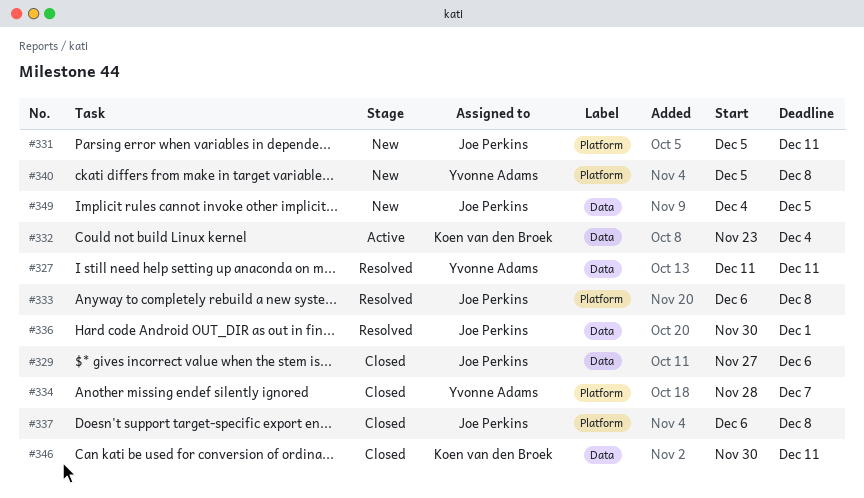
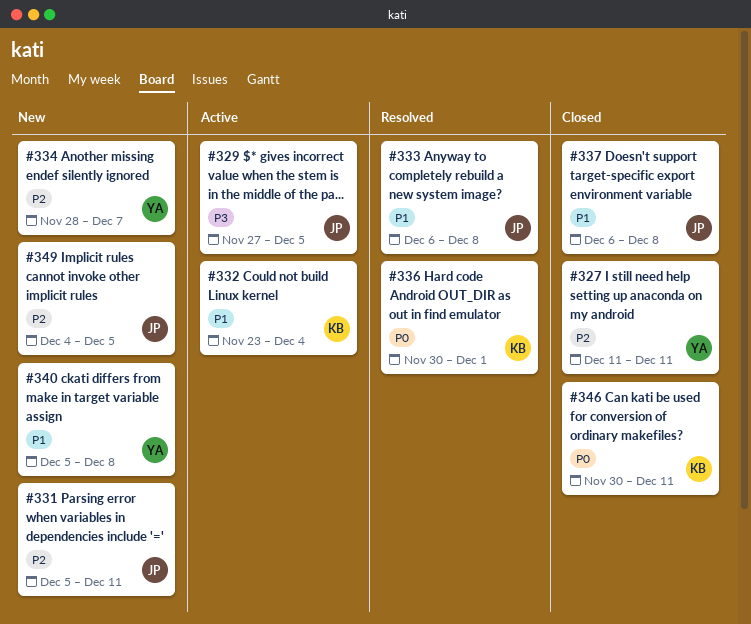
#327, status: Resolved -> Closed
#329, status: Closed -> Active
#329, due: Dec 6 -> Dec 5
#334, status: Closed -> New
#336, owner: Joe Perkins -> Koen van den Broek

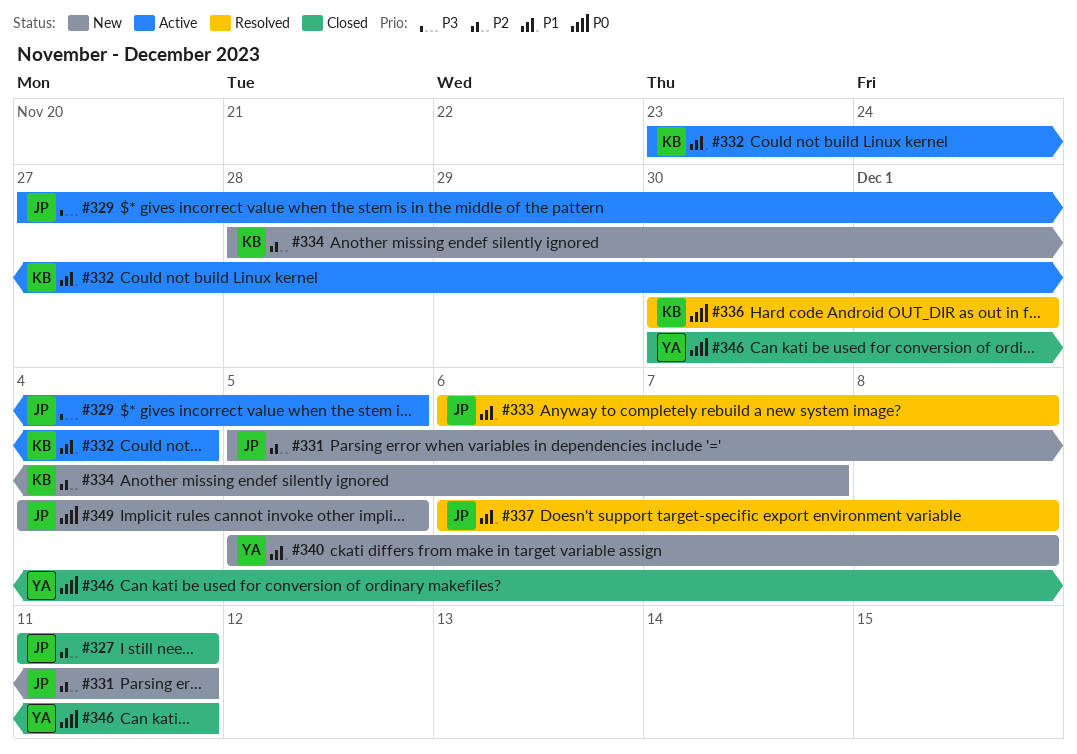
#327, owner: YA -> JP
#334, owner: YA -> KB
#337, status: Closed -> Resolved
#346, owner: KB -> YA
#349, priority: P2 -> P0

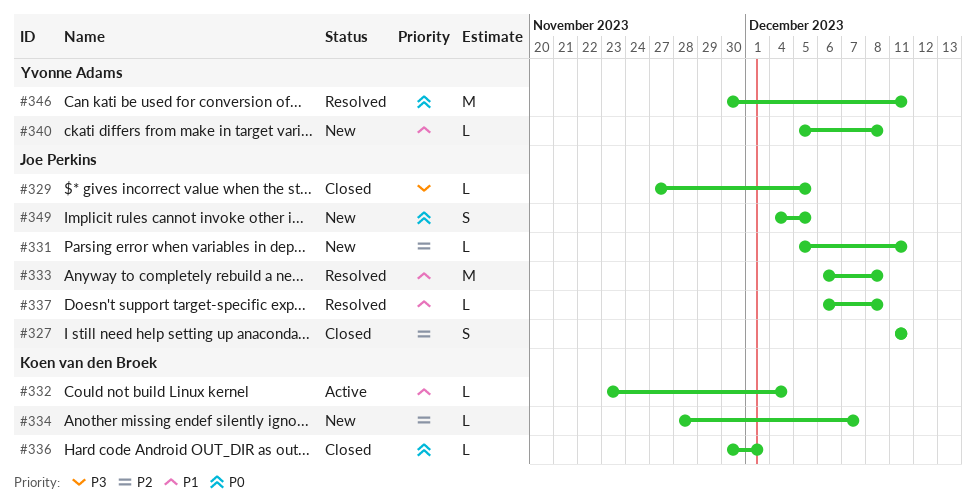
#329, status: Active -> Closed
#336, status: Resolved -> Closed
#346, status: Closed -> Resolved

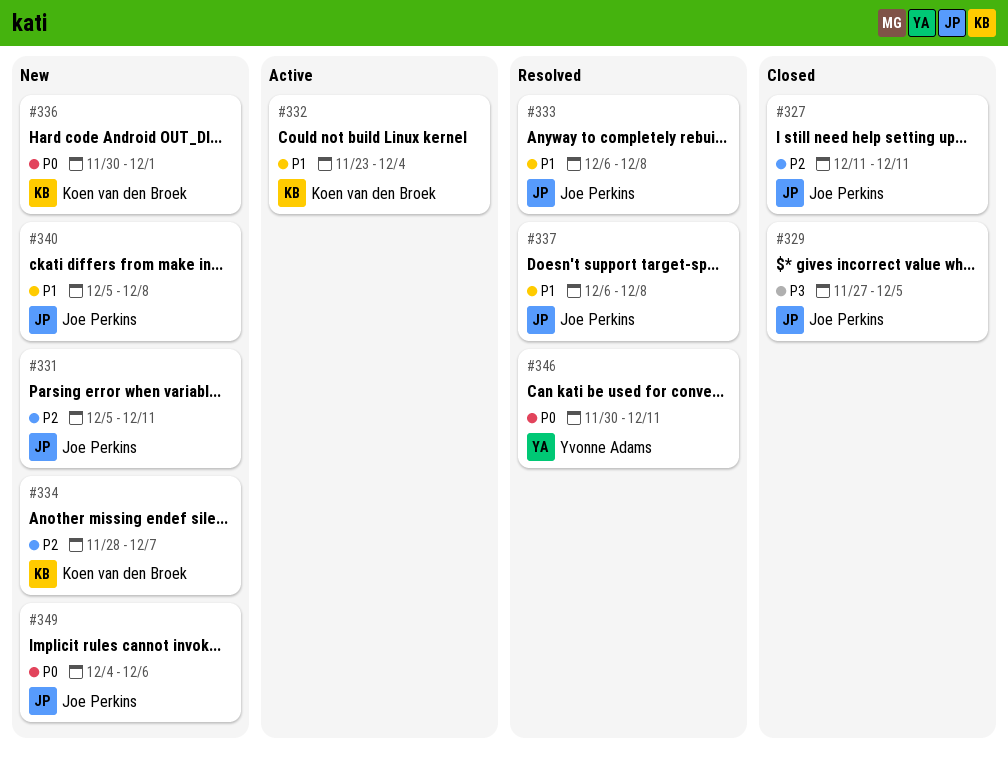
#336, status: Closed -> New
#340, owner: Yvonne Adams -> Joe Perkins
#349, due: Dec 5 -> Dec 6

